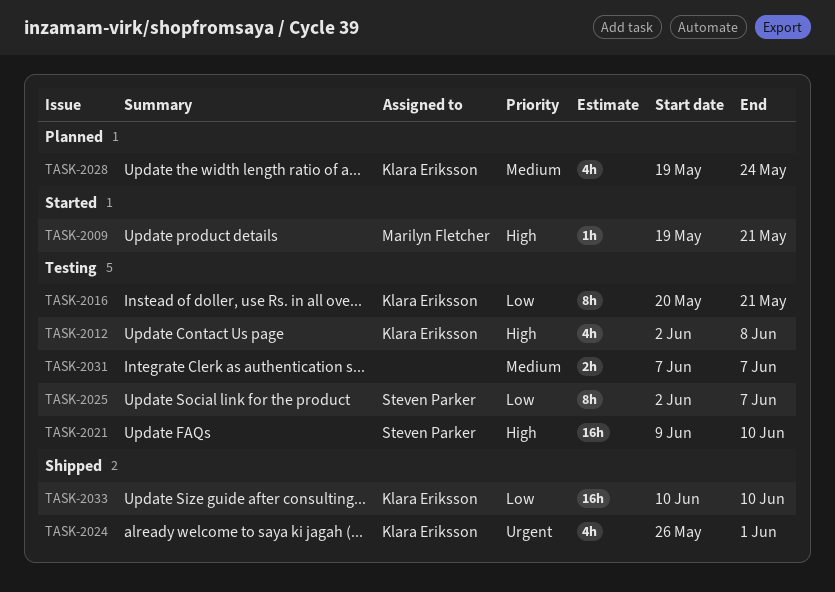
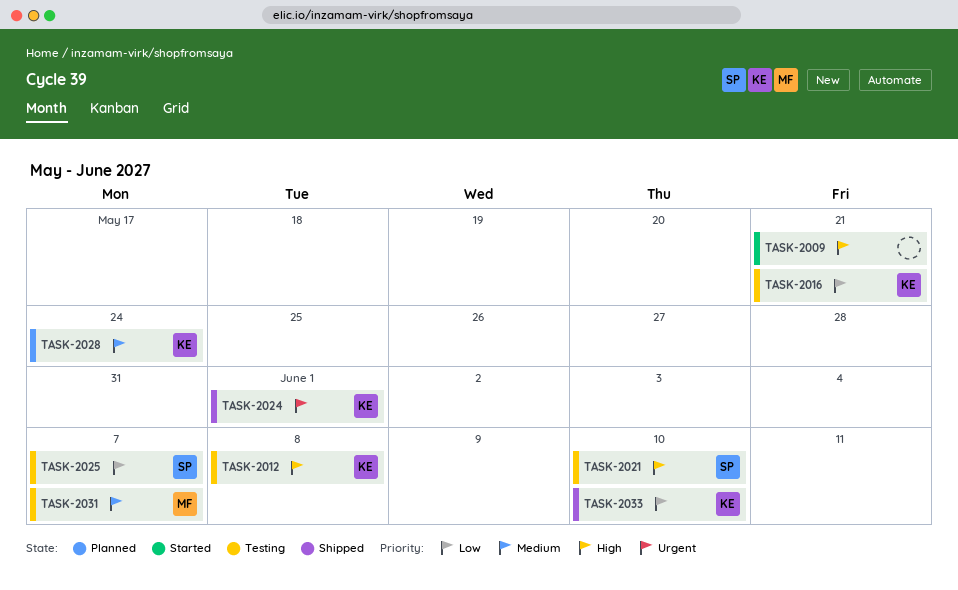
TASK-2009, owner: Marilyn Fletcher -> none
TASK-2031, owner: none -> Marilyn Fletcher

